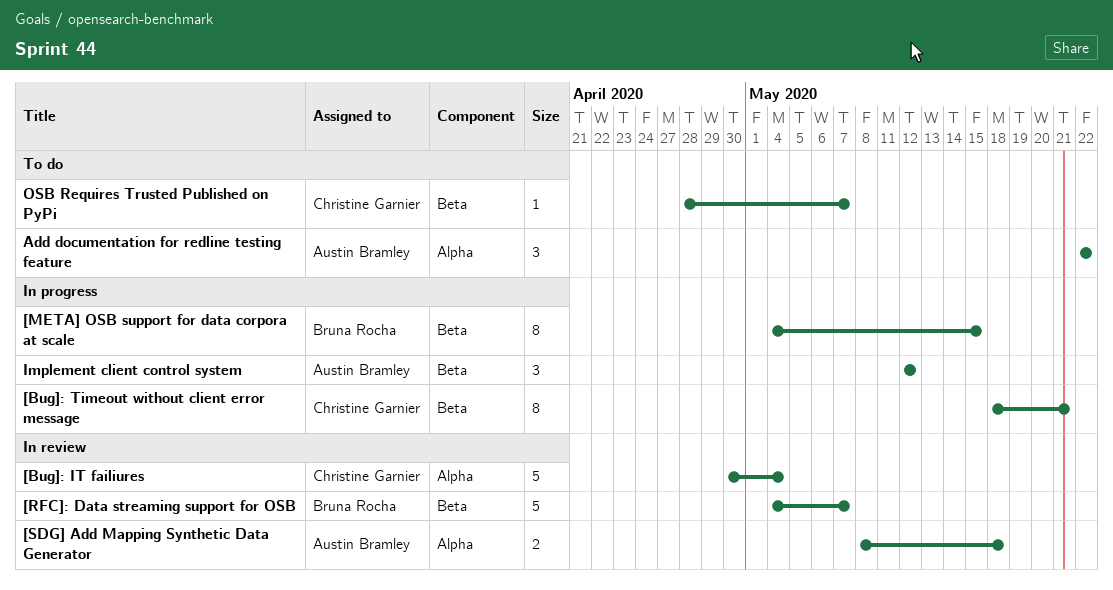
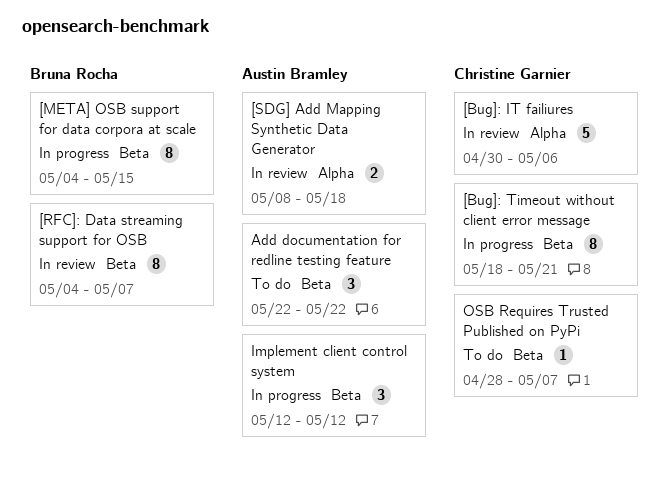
[Bug]: IT failiures, due: May 4 -> May 6
[RFC]: Data streaming support for OSB, estimate: 5 -> 8
Add documentation for redline testing feature, label: Alpha -> Beta

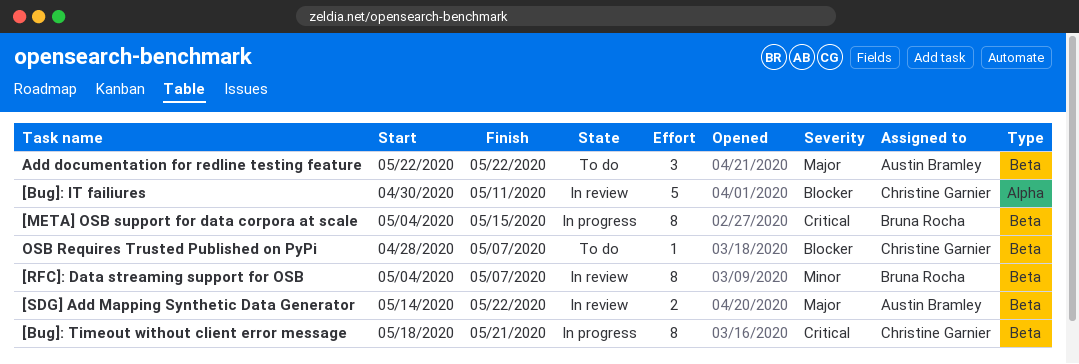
[Bug]: IT failiures, due: May 6 -> May 11
[SDG] Add Mapping Synthetic Data Generator, label: Alpha -> Beta
[SDG] Add Mapping Synthetic Data Generator, start: May 8 -> May 14
[SDG] Add Mapping Synthetic Data Generator, due: May 18 -> May 22
Implement client control system: present -> none

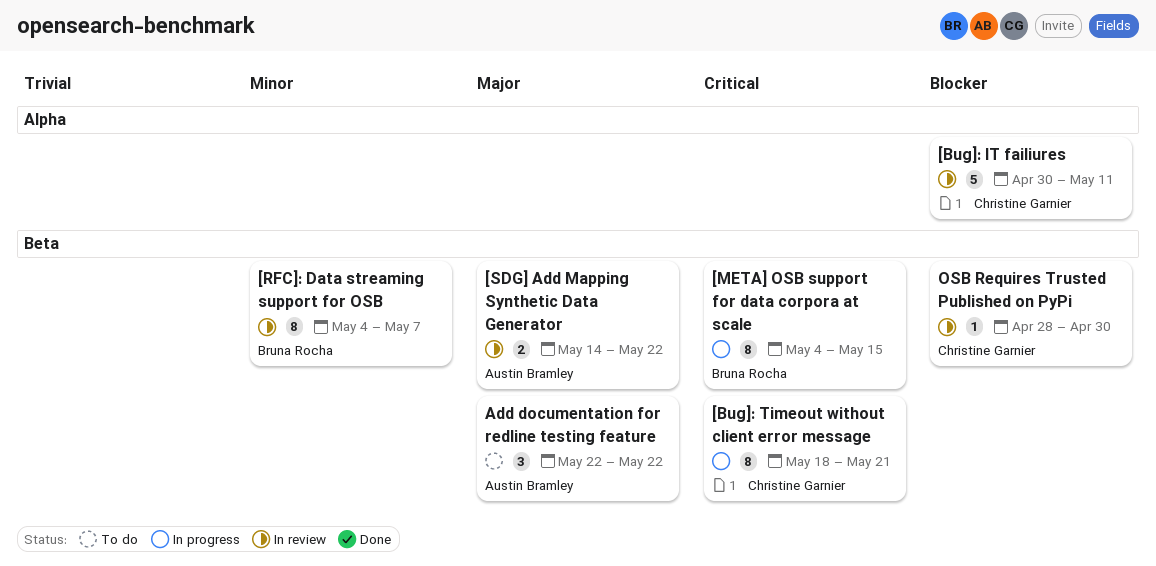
OSB Requires Trusted Published on PyPi, status: To do -> In review
OSB Requires Trusted Published on PyPi, due: May 7 -> Apr 30

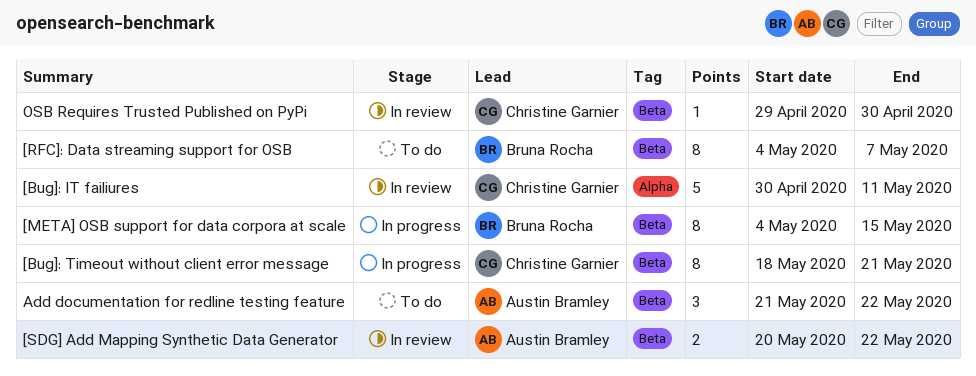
[RFC]: Data streaming support for OSB, status: In review -> To do
[SDG] Add Mapping Synthetic Data Generator, start: May 14 -> May 20
Add documentation for redline testing feature, start: May 22 -> May 21
OSB Requires Trusted Published on PyPi, start: Apr 28 -> Apr 29

